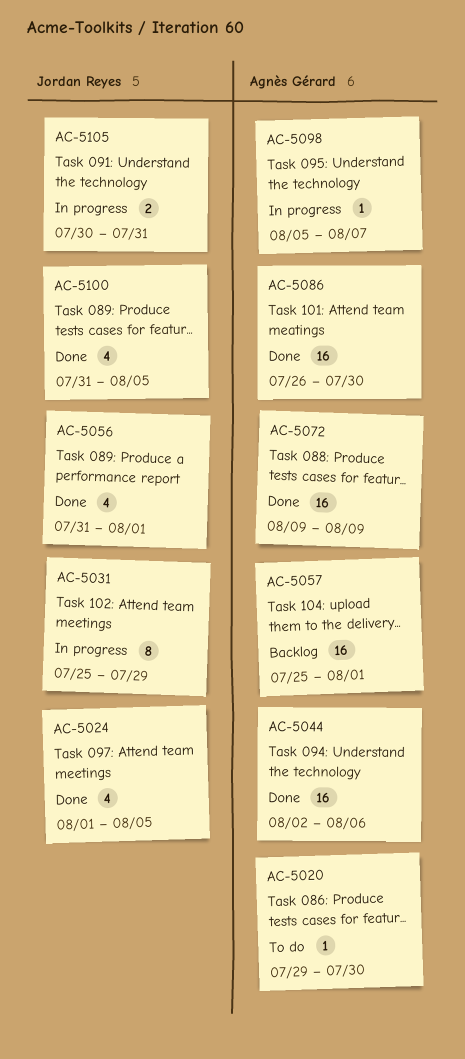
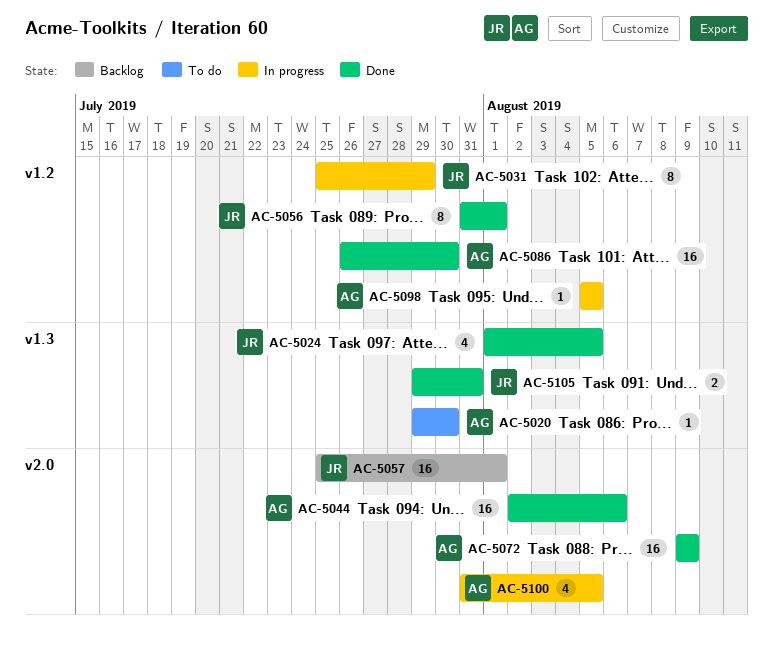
AC-5056, estimate: 4 -> 8
AC-5057, owner: Agnès Gérard -> Jordan Reyes
AC-5098, due: Aug 7 -> Aug 5
AC-5100, status: Done -> In progress
AC-5100, owner: Jordan Reyes -> Agnès Gérard
AC-5105, status: In progress -> Done
AC-5105, start: Jul 30 -> Jul 29

